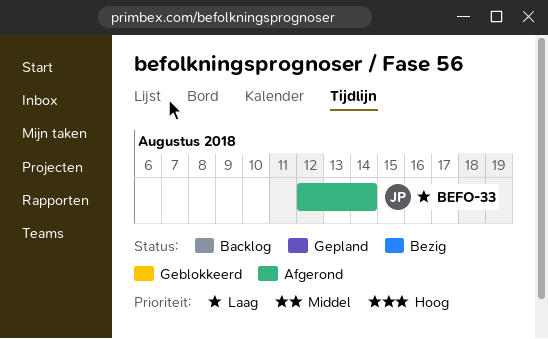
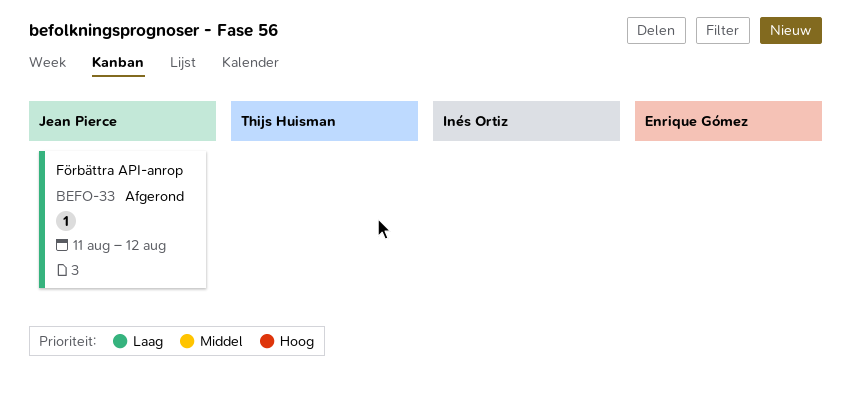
BEFO-33, start: Aug 12 -> Aug 11
BEFO-33, due: Aug 14 -> Aug 12

